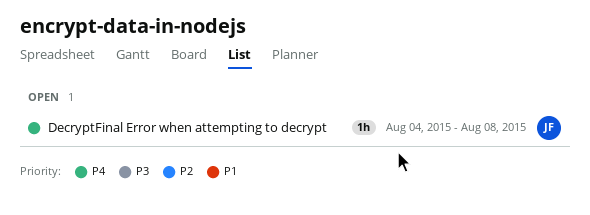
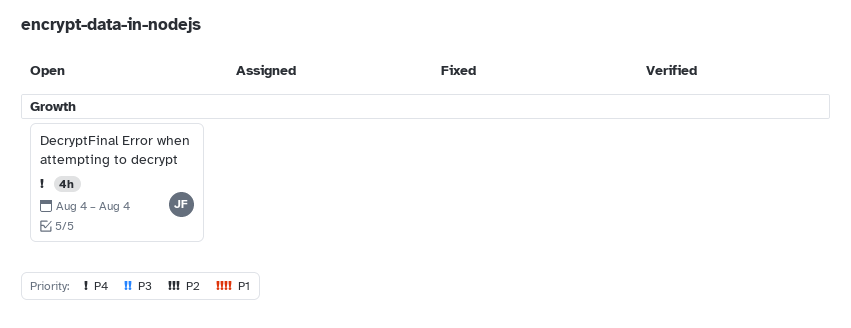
DecryptFinal Error when attempting to decrypt, estimate: 1h -> 4h
DecryptFinal Error when attempting to decrypt, due: Aug 8 -> Aug 4

